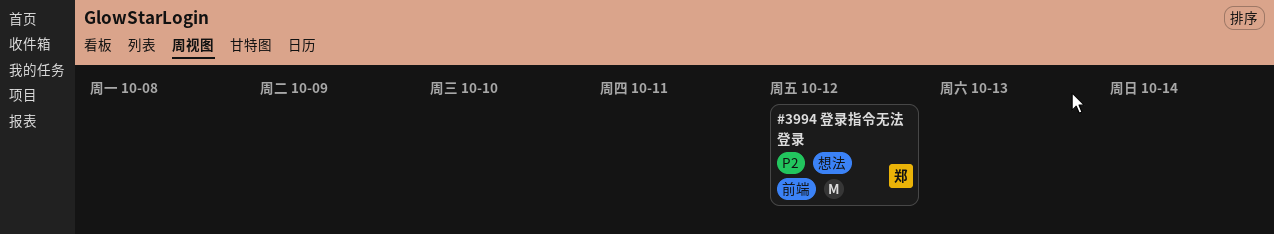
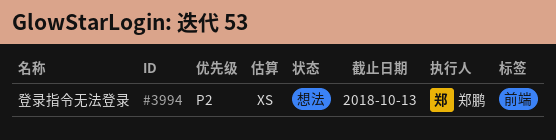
#3994, estimate: M -> XS
#3994, due: Oct 12 -> Oct 13

